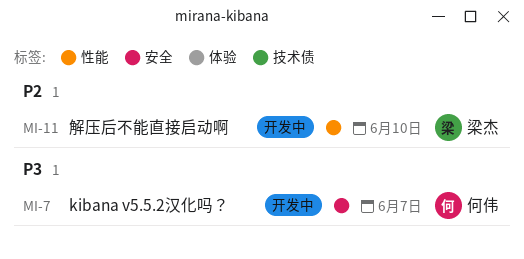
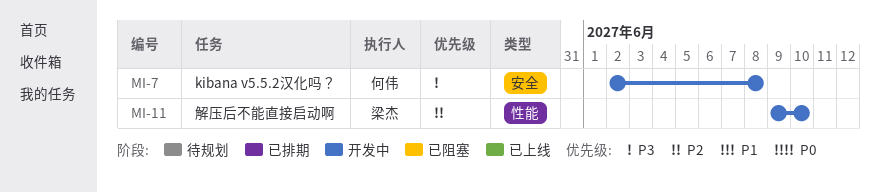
MI-7, due: Jun 7 -> Jun 8

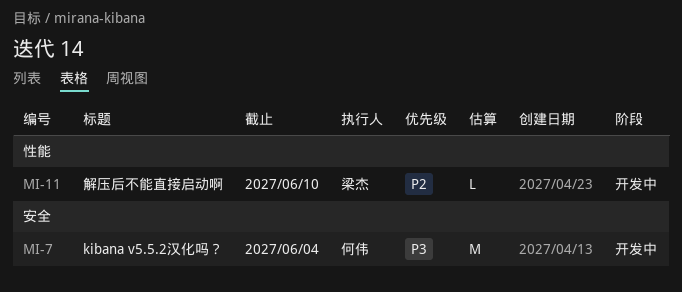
MI-7, due: Jun 8 -> Jun 4

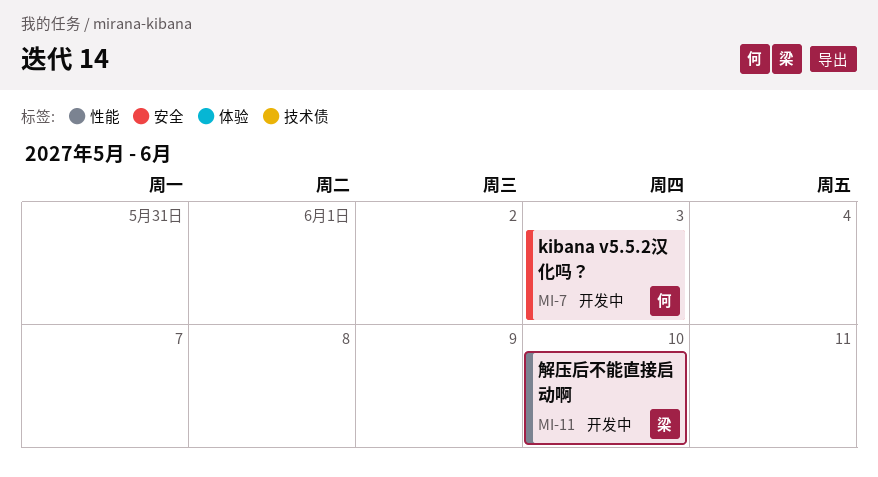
MI-7, due: Jun 4 -> Jun 3

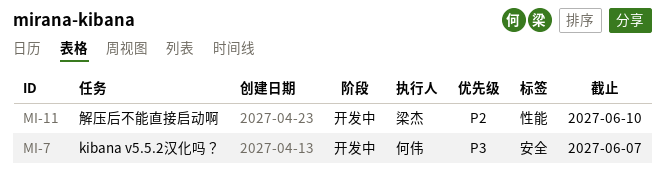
MI-7, due: Jun 3 -> Jun 7

